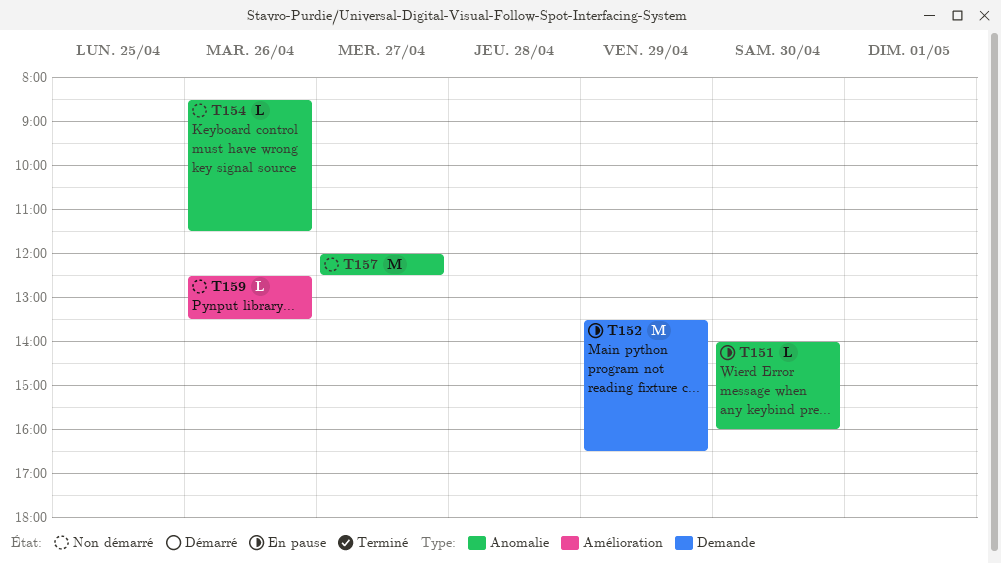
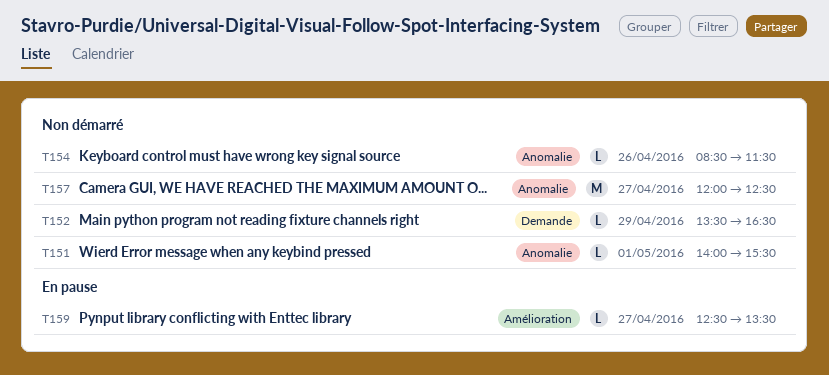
T151, status: En pause -> Non démarré
T151, day: Apr 30 -> May 1
T151, ends: 16:00 -> 15:30
T152, status: En pause -> Non démarré
T152, estimate: M -> L
T159, status: Non démarré -> En pause
T159, day: Apr 26 -> Apr 27

